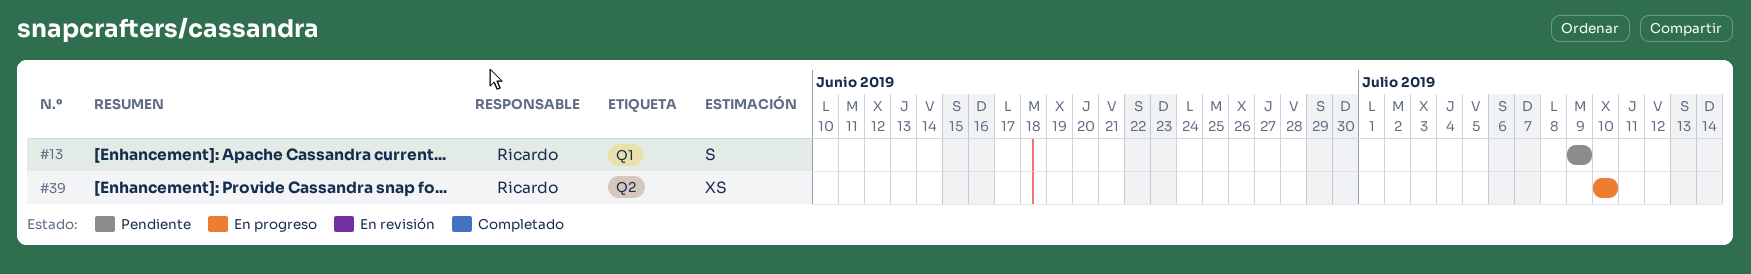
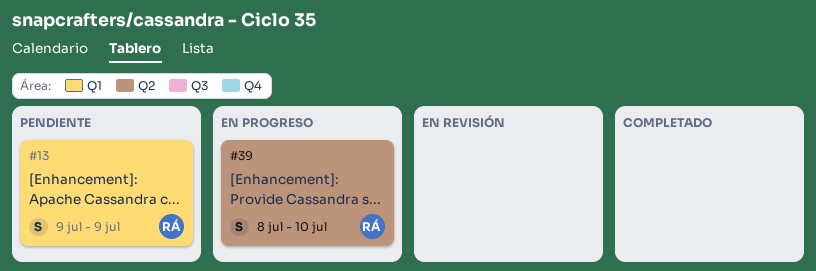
#39, estimate: XS -> S
#39, start: Jul 10 -> Jul 8

